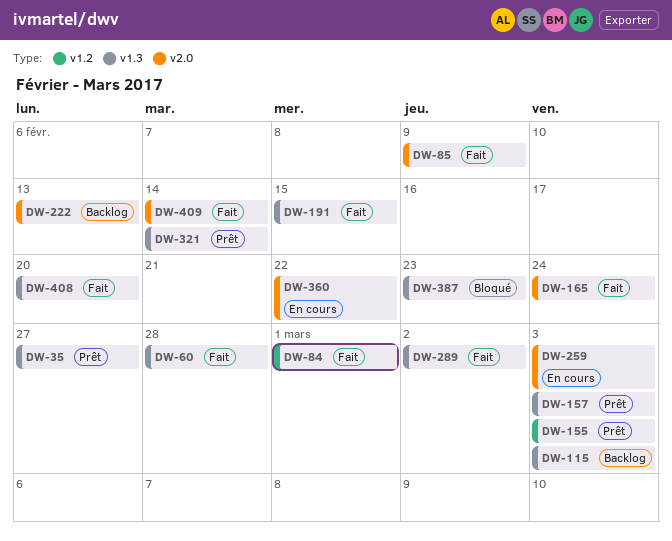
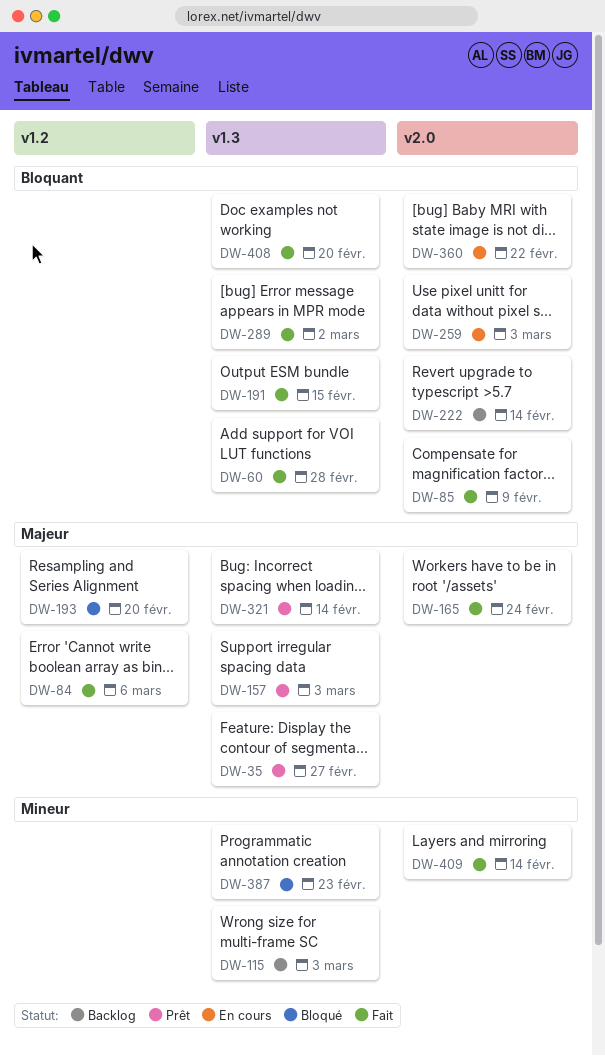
DW-84, due: Mar 1 -> Mar 6
DW-155: present -> none
DW-193: none -> present
DW-222, due: Feb 13 -> Feb 14

